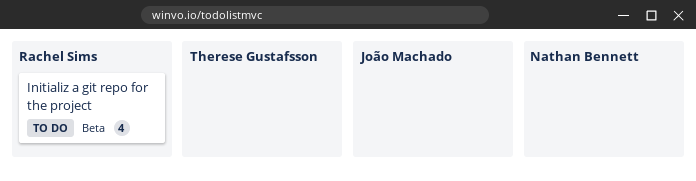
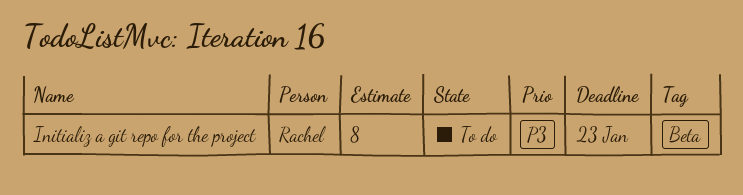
Initializ a git repo for the project, estimate: 4 -> 8

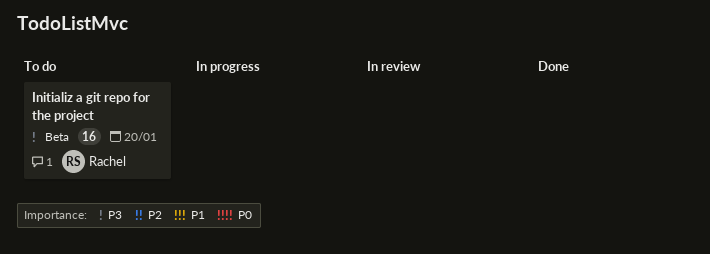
Initializ a git repo for the project, estimate: 8 -> 16
Initializ a git repo for the project, due: Jan 23 -> Jan 20

